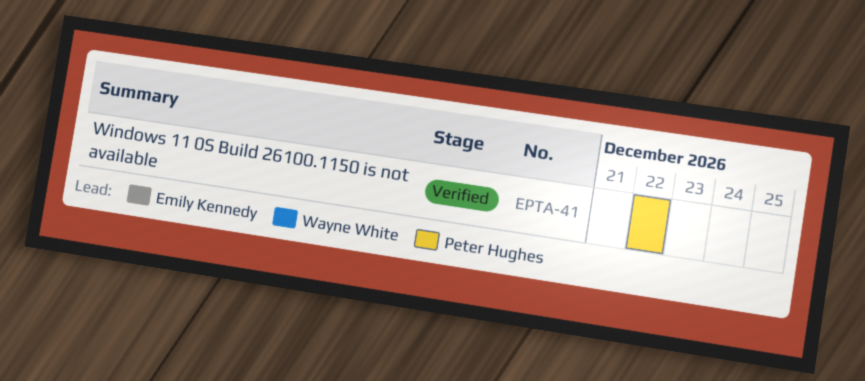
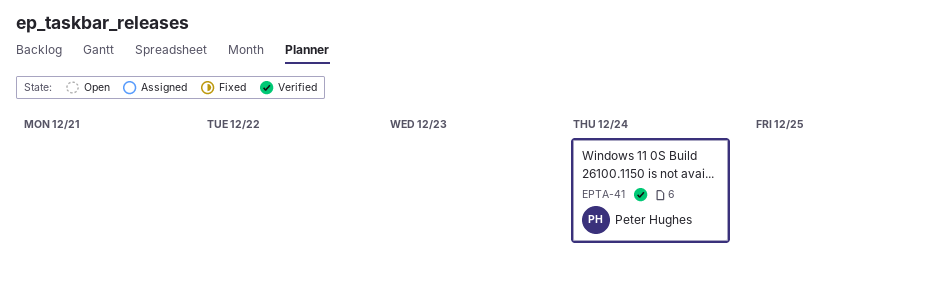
EPTA-41, due: Dec 22 -> Dec 24

